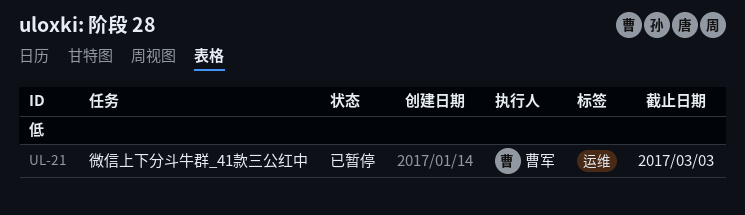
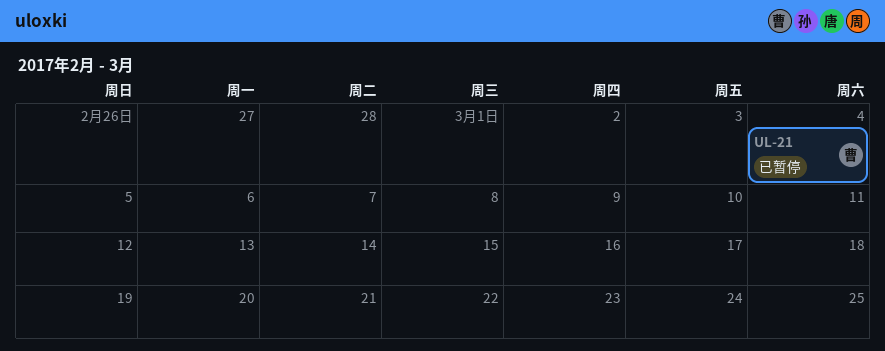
UL-21, due: Mar 3 -> Mar 4

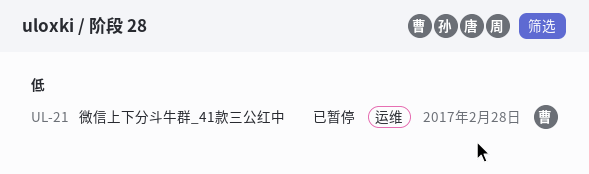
UL-21, due: Mar 4 -> Feb 28

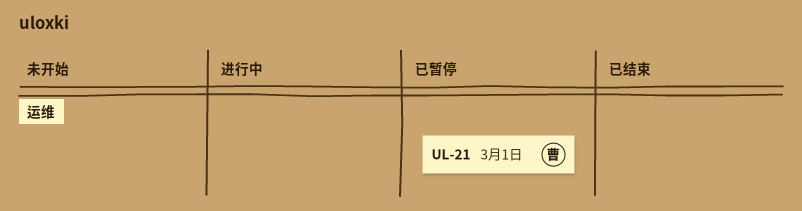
UL-21, due: Feb 28 -> Mar 1

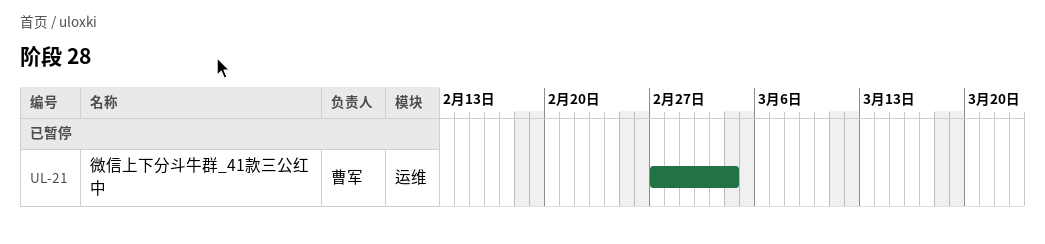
UL-21, due: Mar 1 -> Mar 4

